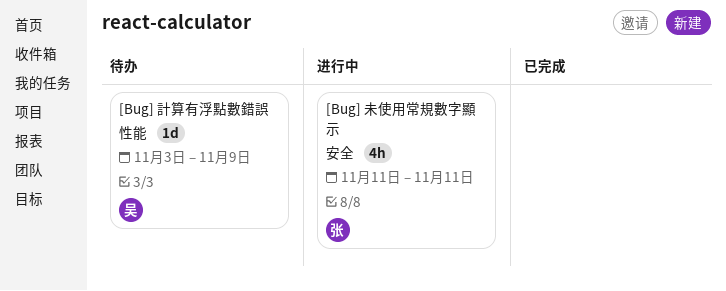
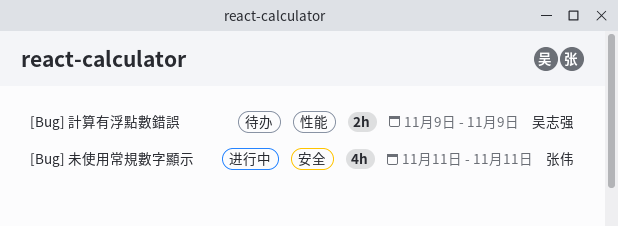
[Bug] 計算有浮點數錯誤, estimate: 1d -> 2h
[Bug] 計算有浮點數錯誤, start: Nov 3 -> Nov 9

